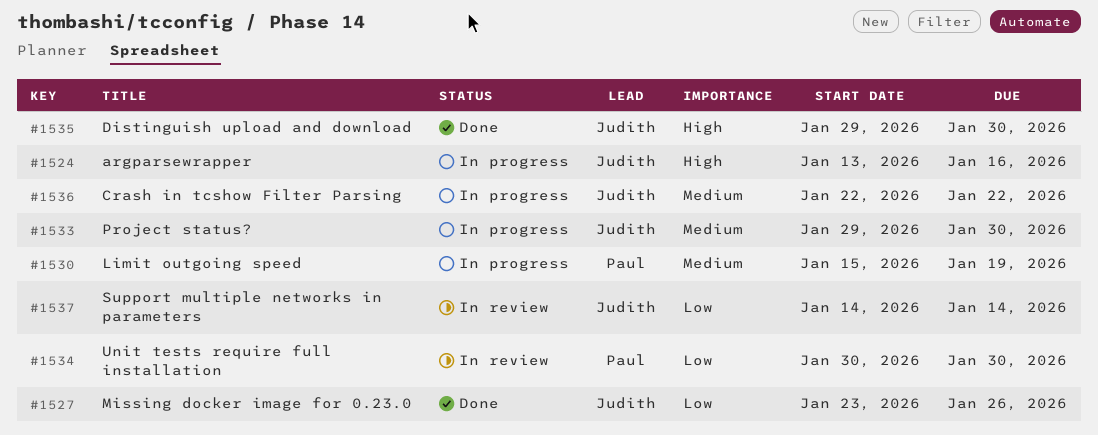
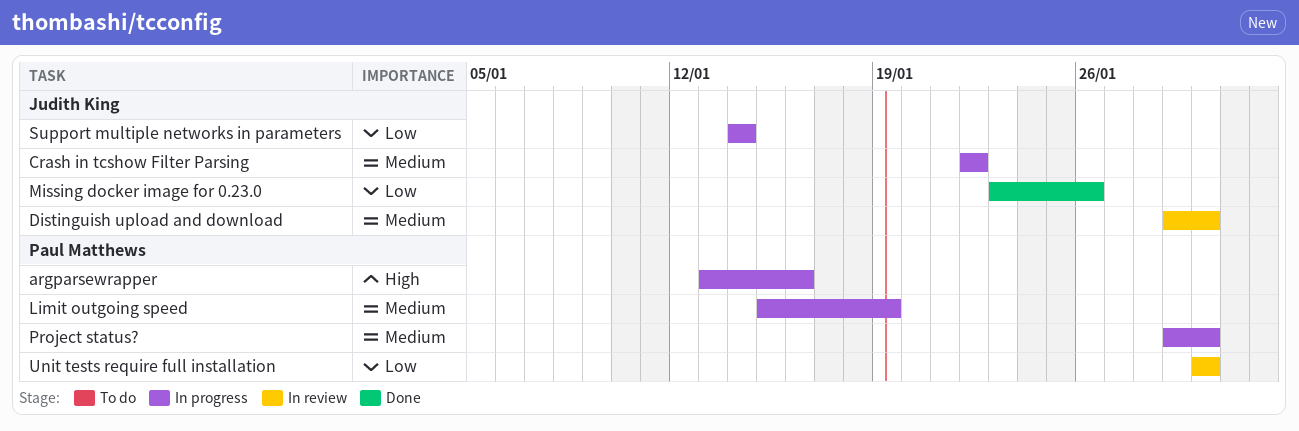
argparsewrapper, owner: Judith King -> Paul Matthews
Distinguish upload and download, status: Done -> In review
Distinguish upload and download, priority: High -> Medium
Project status?, owner: Judith King -> Paul Matthews
Support multiple networks in parameters, status: In review -> In progress

